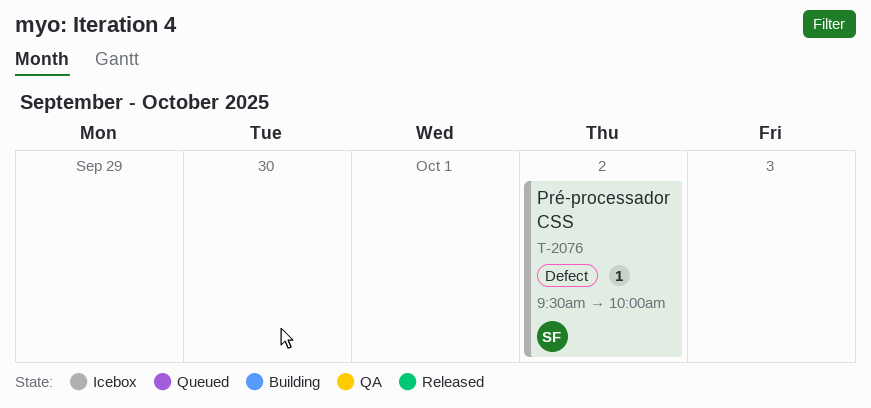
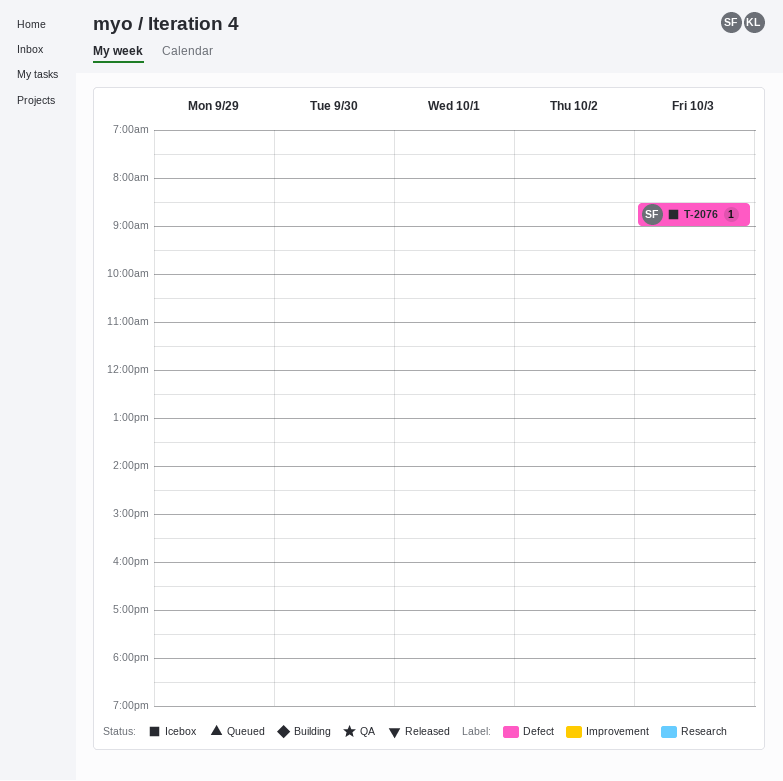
T-2076, day: Oct 2 -> Oct 3
T-2076, begins: 09:30 -> 08:30
T-2076, ends: 10:00 -> 09:00

